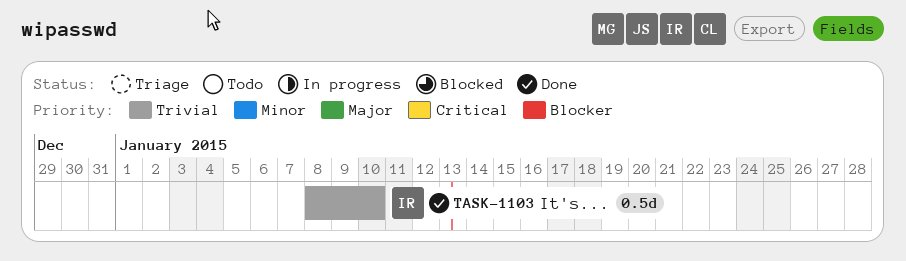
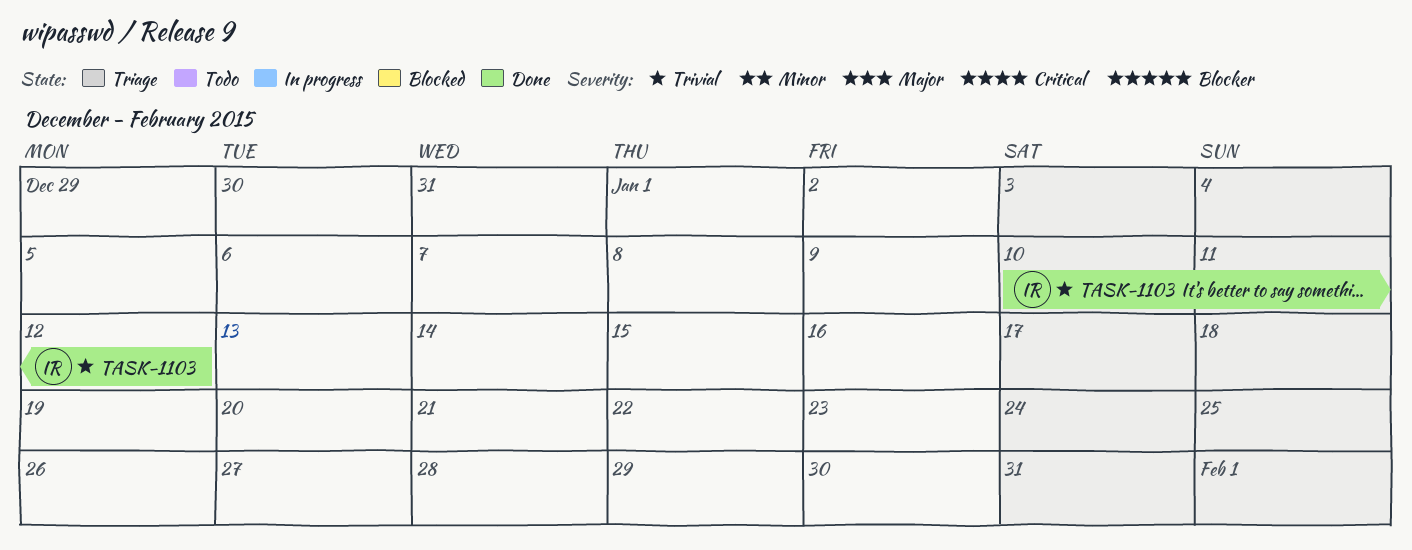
TASK-1103, start: Jan 8 -> Jan 10
TASK-1103, due: Jan 10 -> Jan 12

